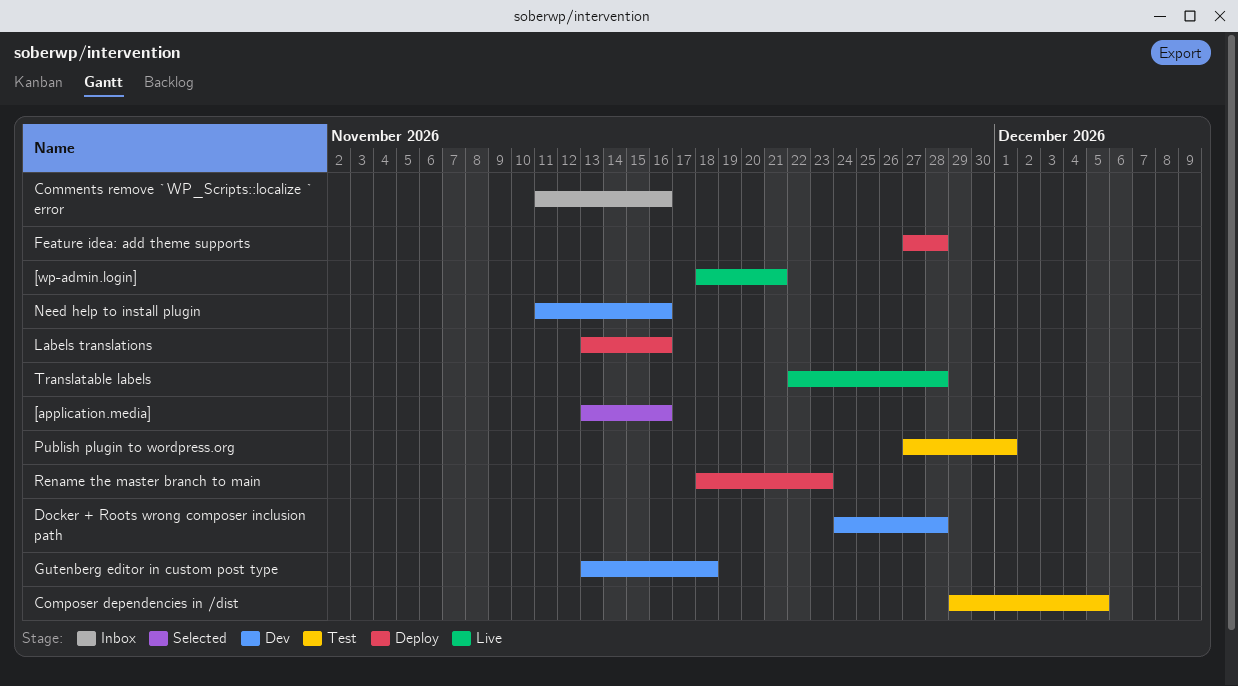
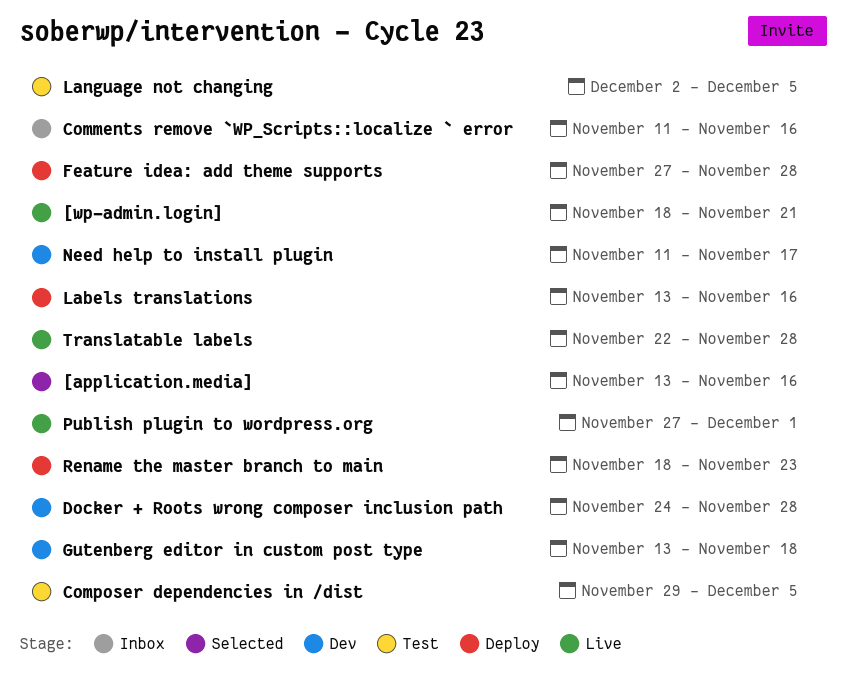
Language not changing: none -> present
Need help to install plugin, due: Nov 16 -> Nov 17
Publish plugin to wordpress.org, status: Test -> Live

